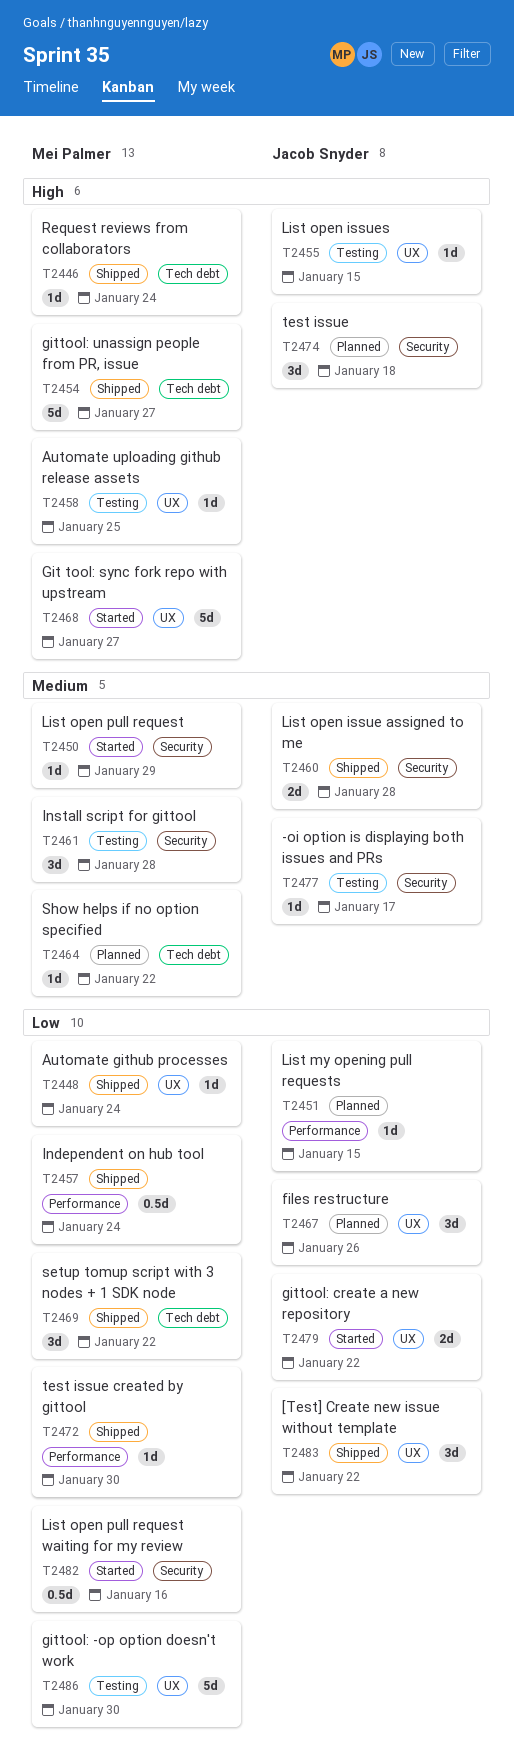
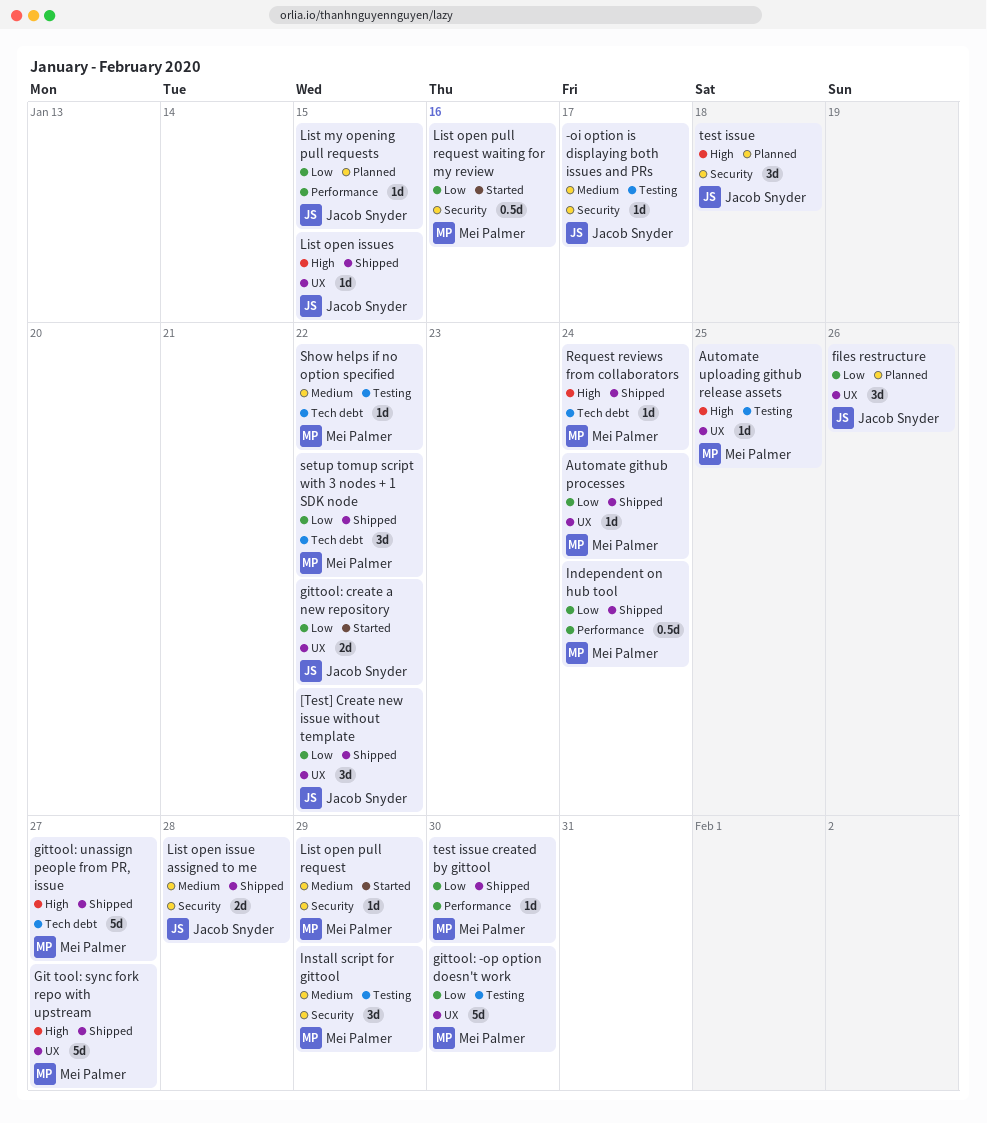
Git tool: sync fork repo with upstream, status: Started -> Shipped
Install script for gittool, due: Jan 28 -> Jan 29
List open issues, status: Testing -> Shipped
Show helps if no option specified, status: Planned -> Testing

